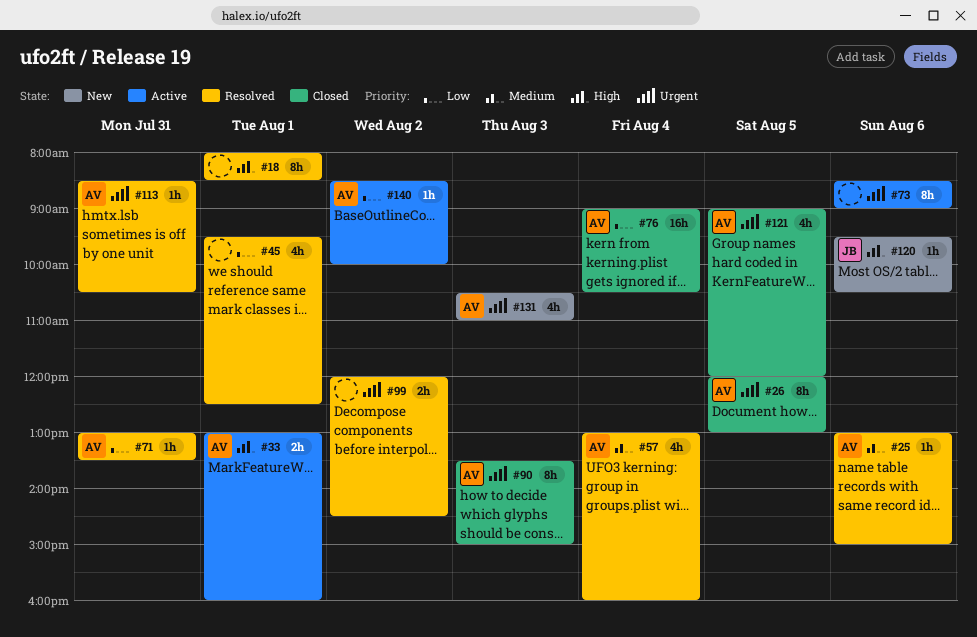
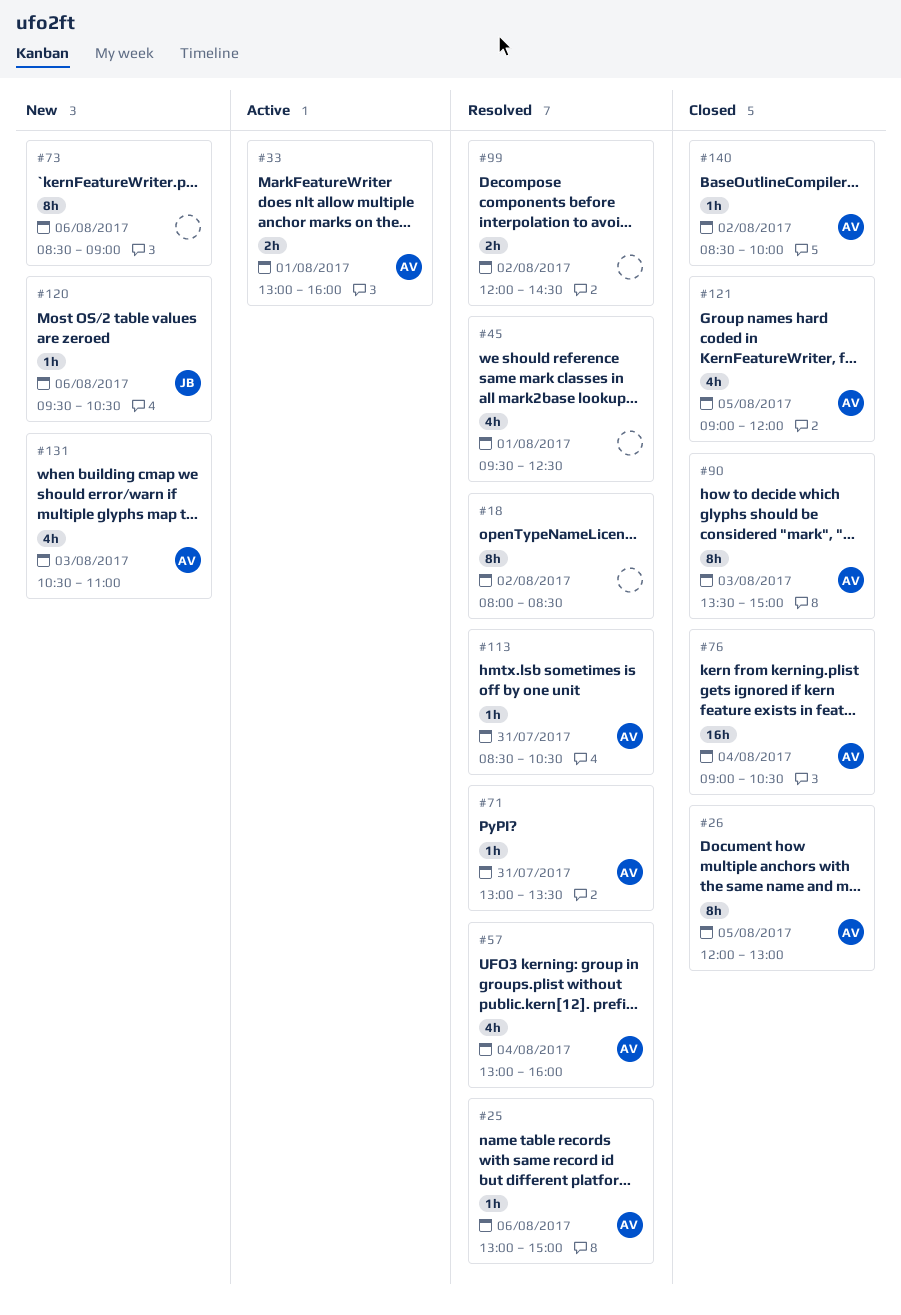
#18, day: Aug 1 -> Aug 2
#73, status: Active -> New
#140, status: Active -> Closed

